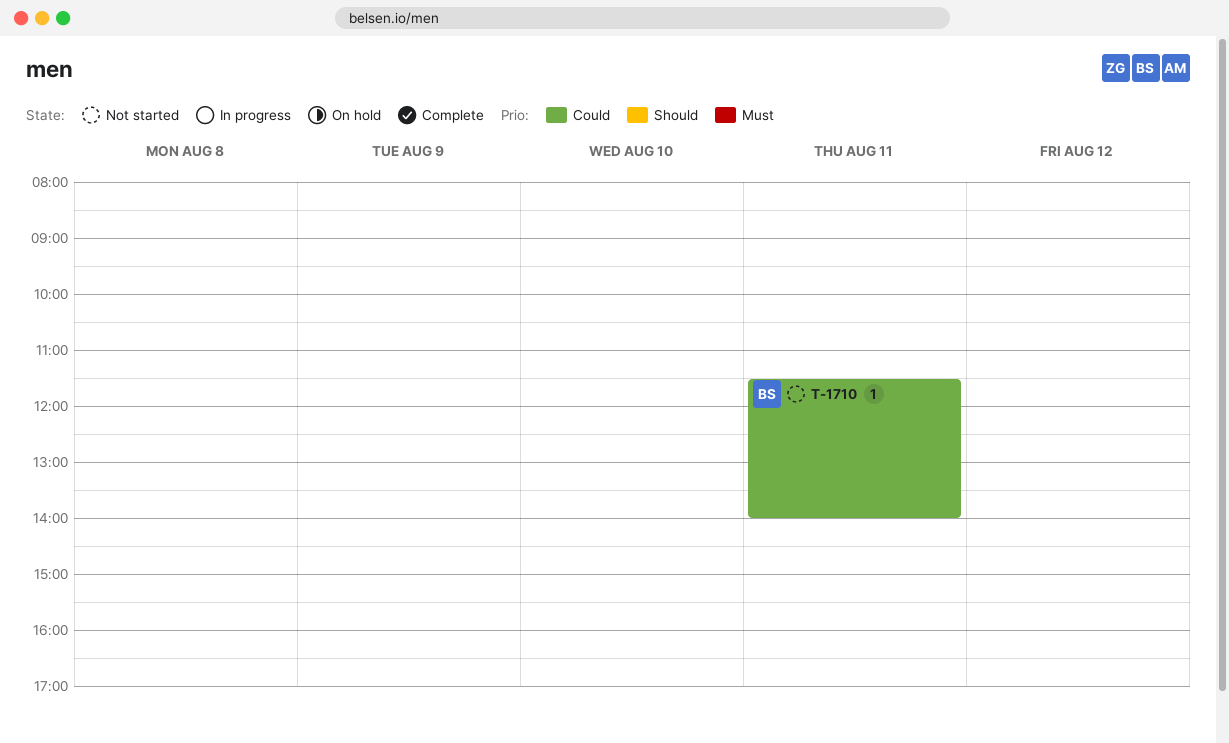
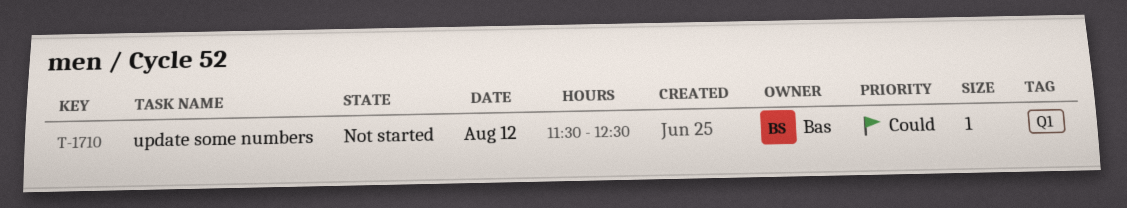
T-1710, day: Aug 11 -> Aug 12
T-1710, ends: 14:00 -> 12:30

